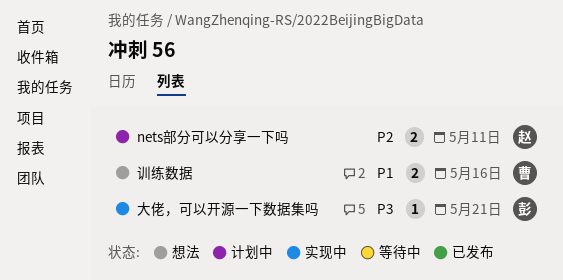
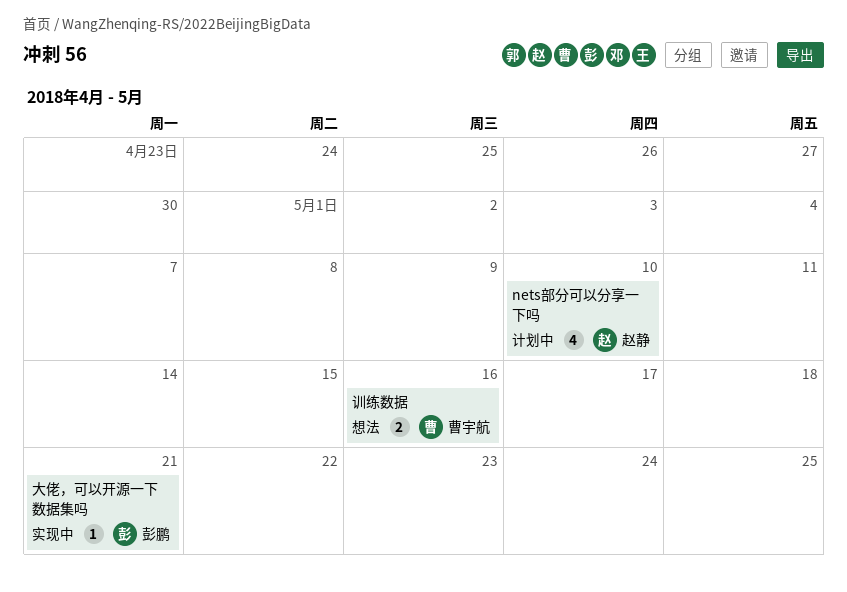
nets部分可以分享一下吗, estimate: 2 -> 4
nets部分可以分享一下吗, due: May 11 -> May 10

